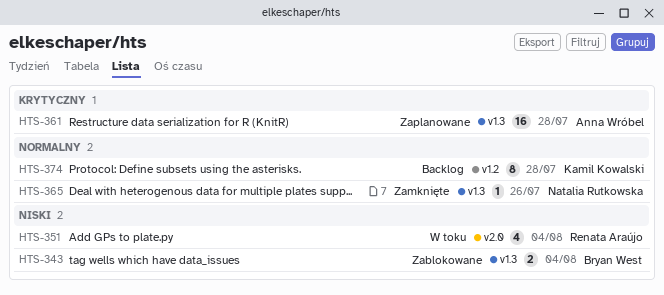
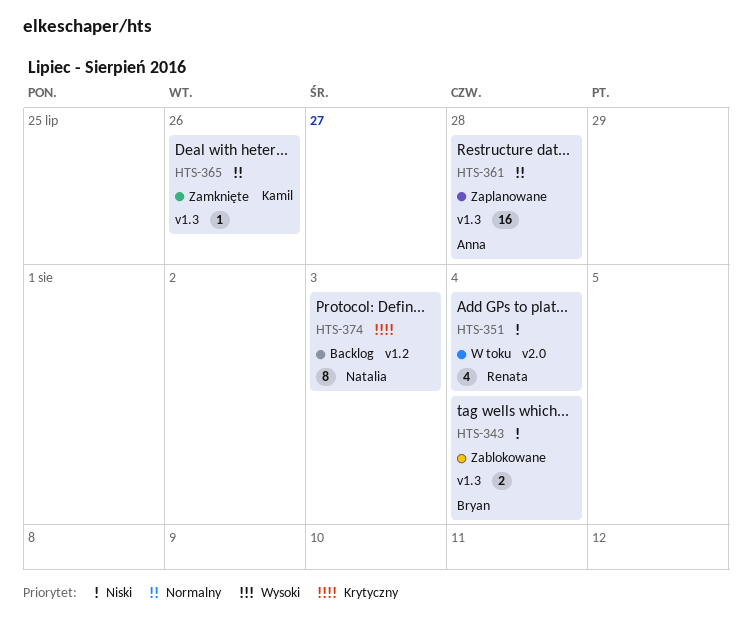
HTS-361, priority: Krytyczny -> Normalny
HTS-365, owner: Natalia Rutkowska -> Kamil Kowalski
HTS-374, owner: Kamil Kowalski -> Natalia Rutkowska
HTS-374, priority: Normalny -> Krytyczny
HTS-374, due: Jul 28 -> Aug 3

